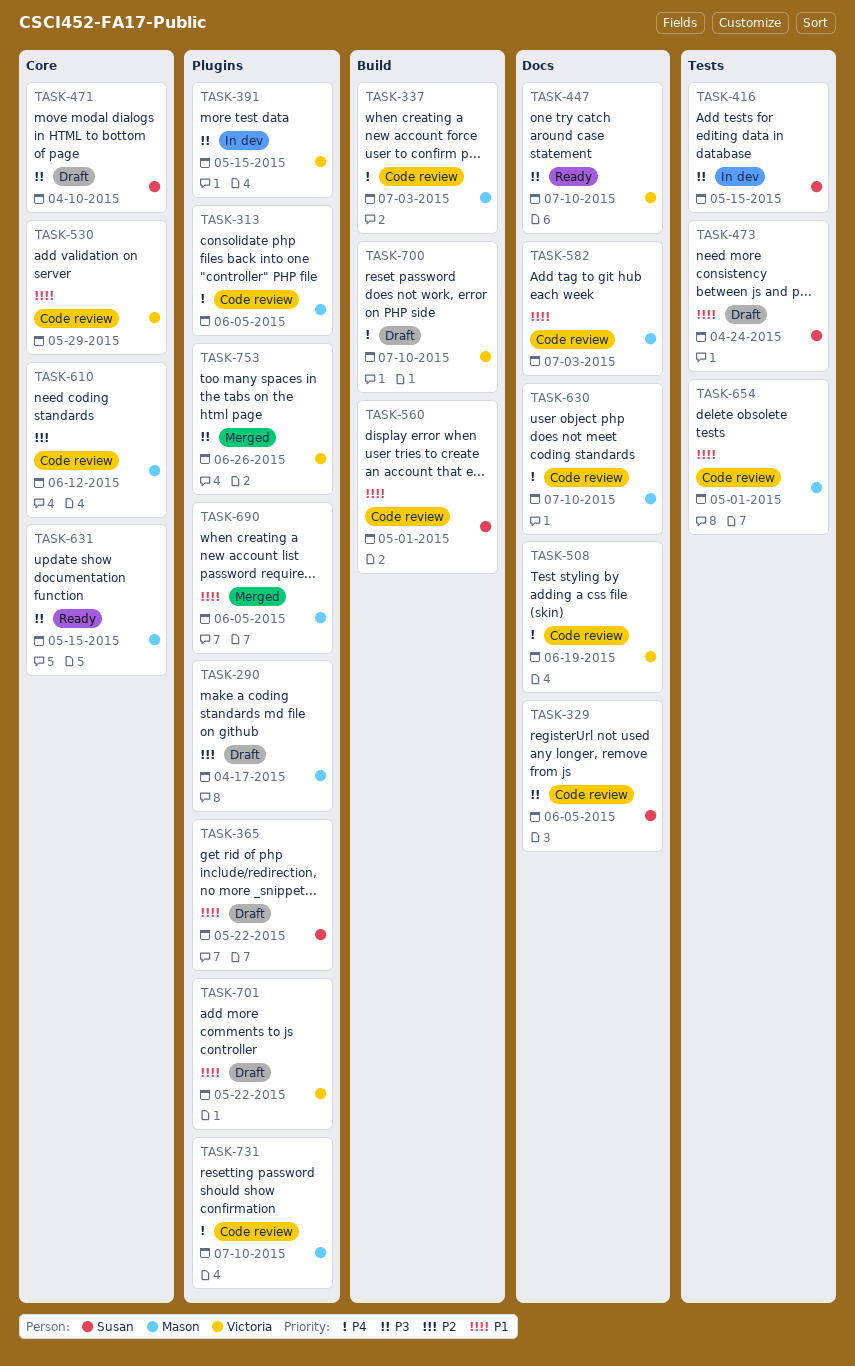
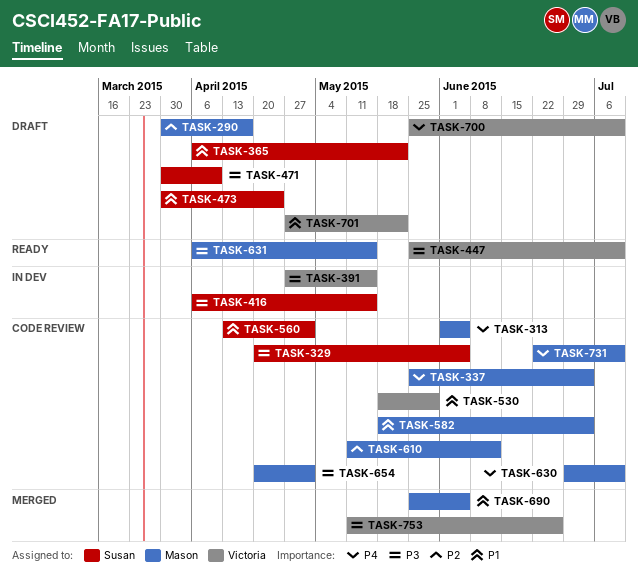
TASK-508: present -> none
TASK-654, priority: P1 -> P3

